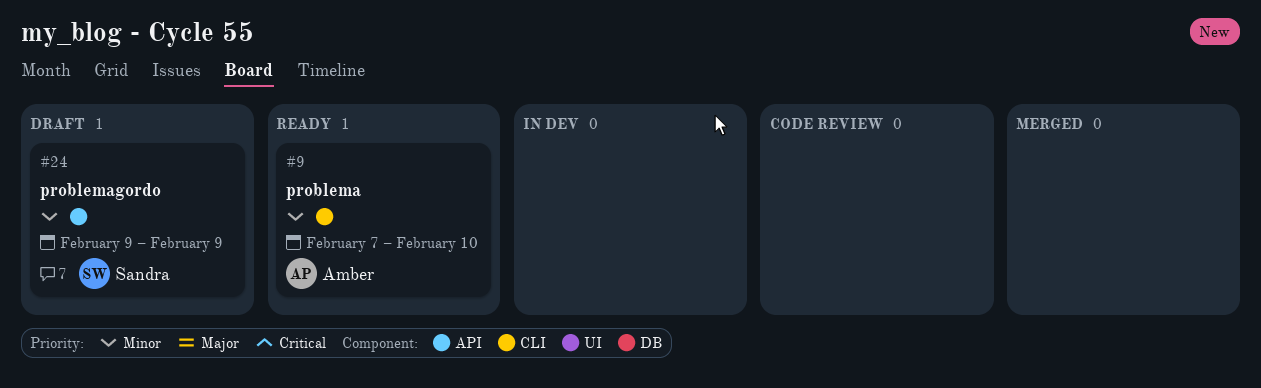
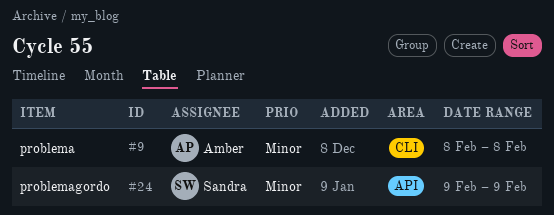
#9, start: Feb 7 -> Feb 8
#9, due: Feb 10 -> Feb 8

